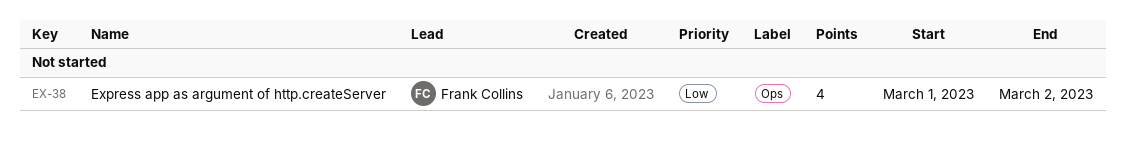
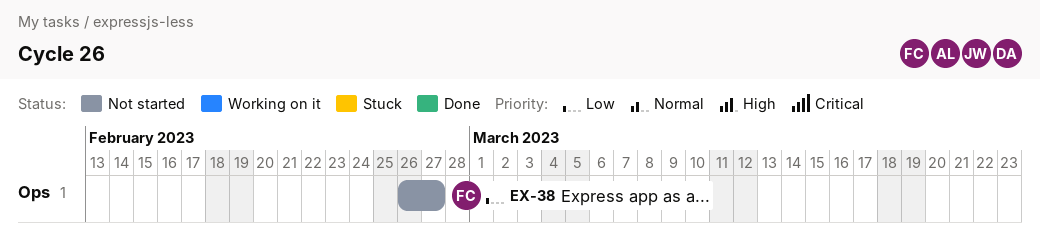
EX-38, start: Mar 1 -> Feb 26
EX-38, due: Mar 2 -> Feb 27

